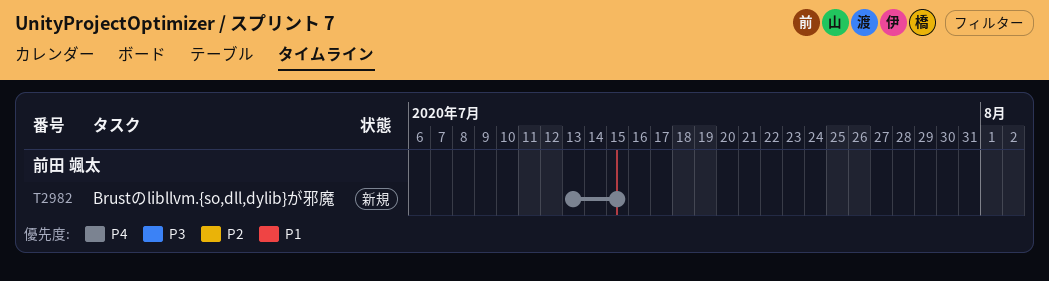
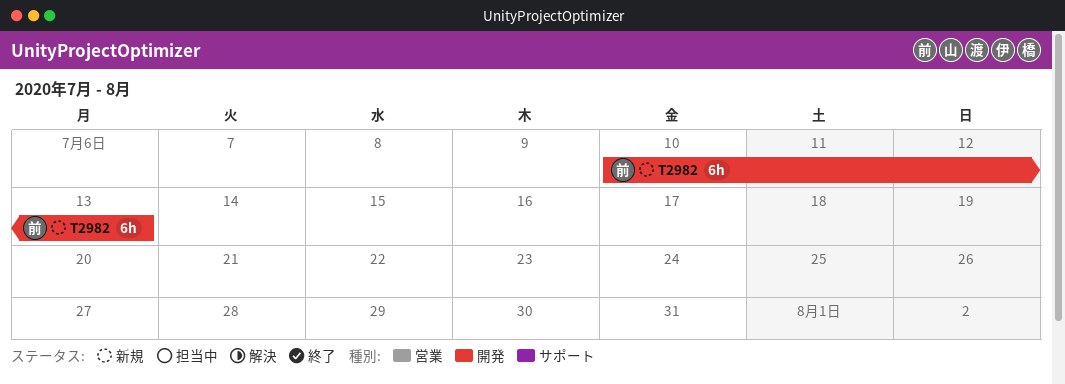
T2982, start: Jul 13 -> Jul 10
T2982, due: Jul 15 -> Jul 13

